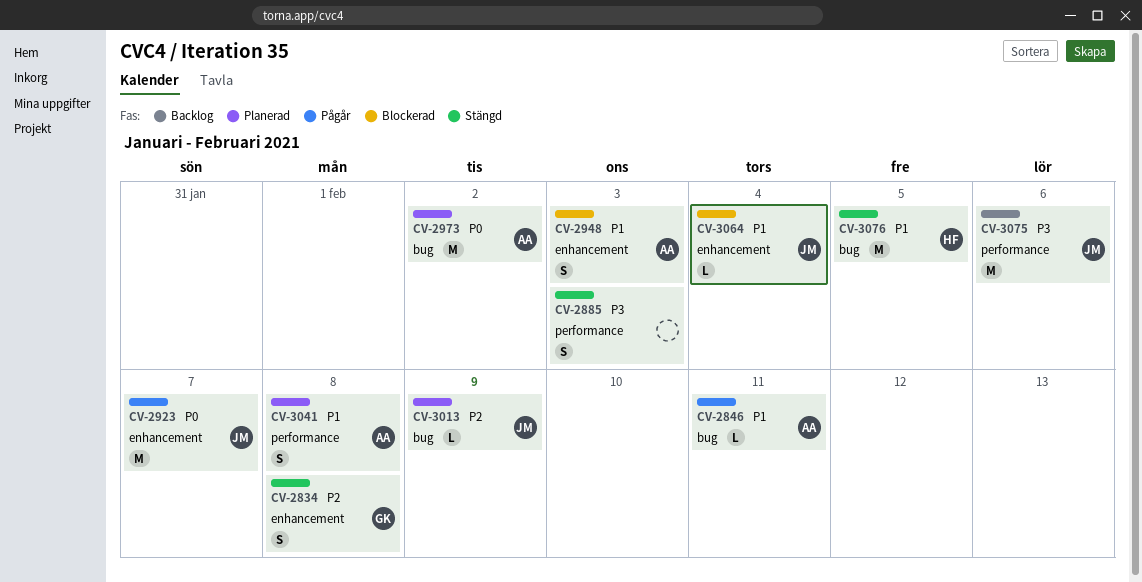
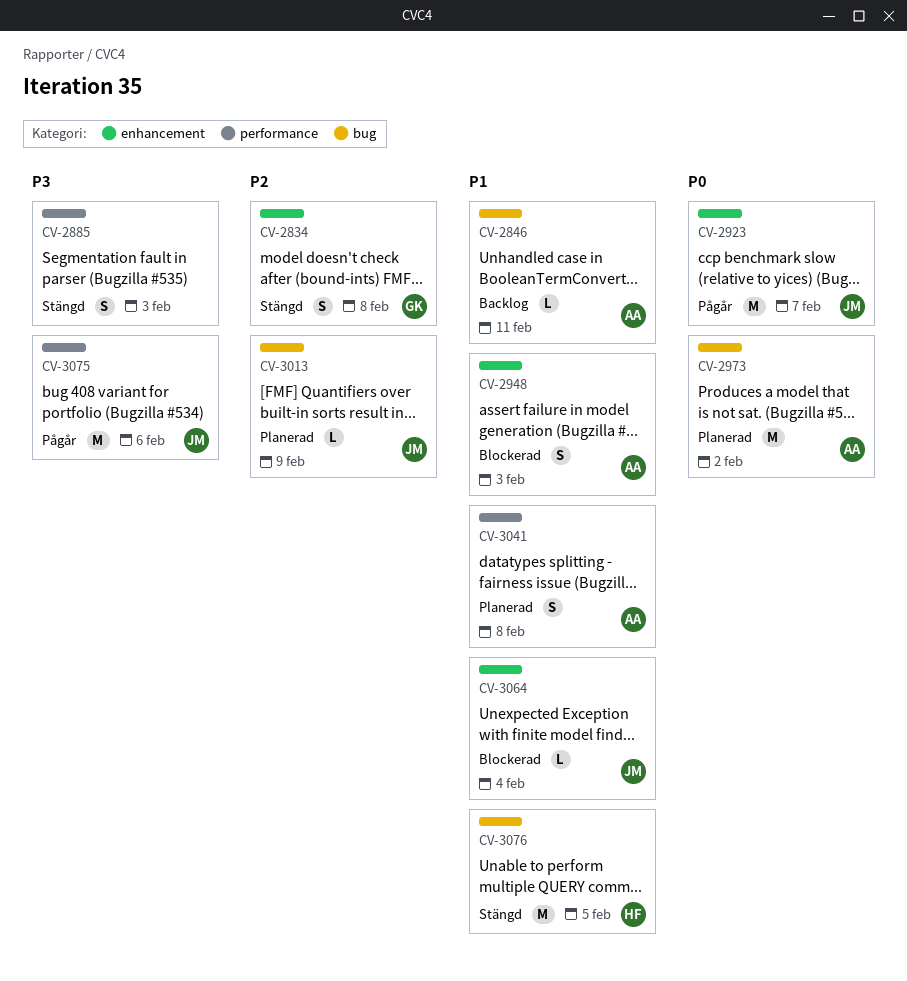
CV-2846, status: Pågår -> Backlog
CV-3075, status: Backlog -> Pågår

